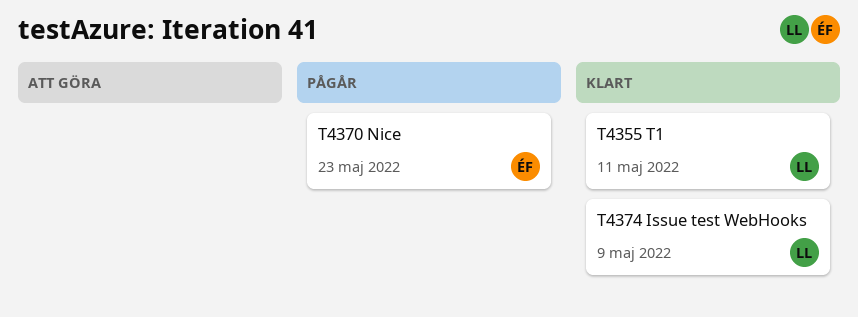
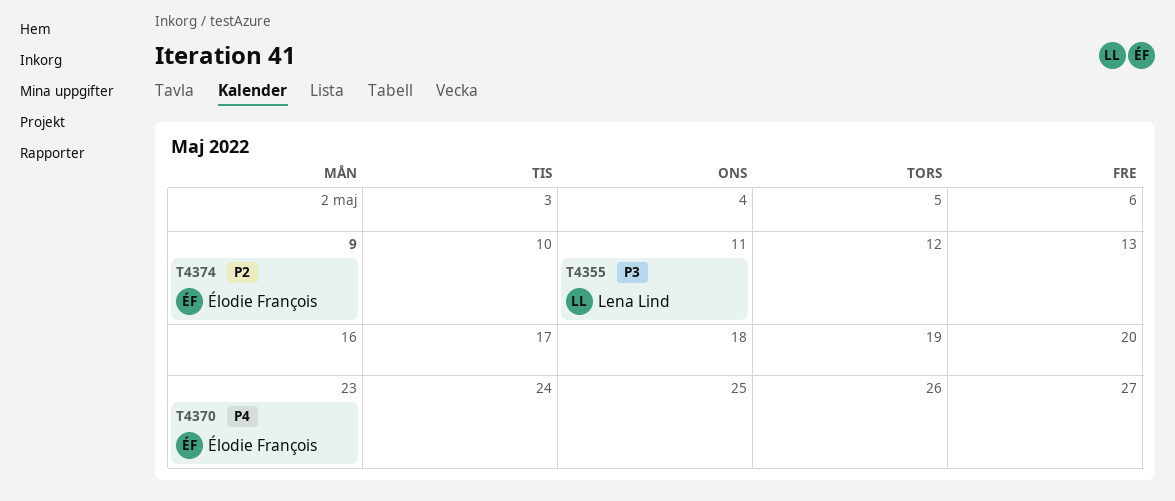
T4374, owner: Lena Lind -> Élodie François

